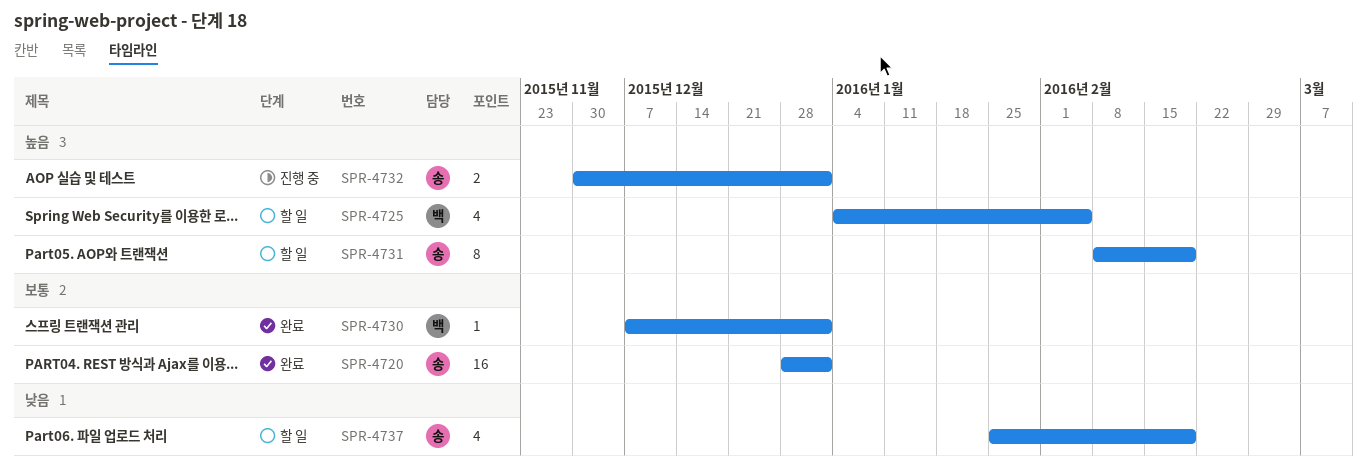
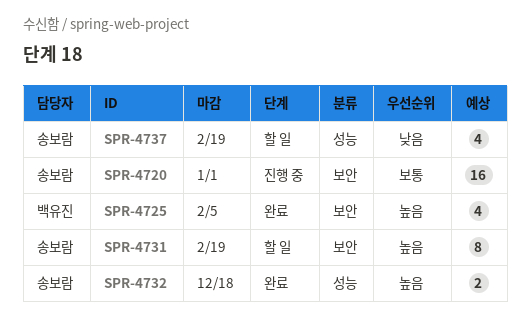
SPR-4720, status: 완료 -> 진행 중
SPR-4725, status: 할 일 -> 완료
SPR-4730: present -> none
SPR-4732, status: 진행 중 -> 완료
SPR-4732, due: Jan 1 -> Dec 18

